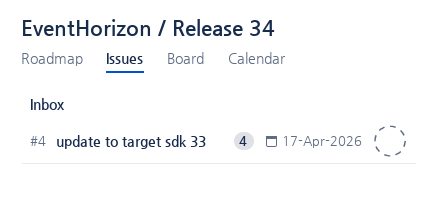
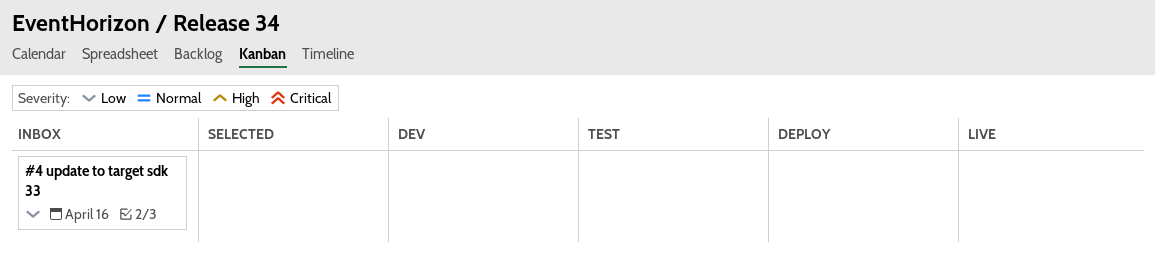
#4, due: Apr 17 -> Apr 16

